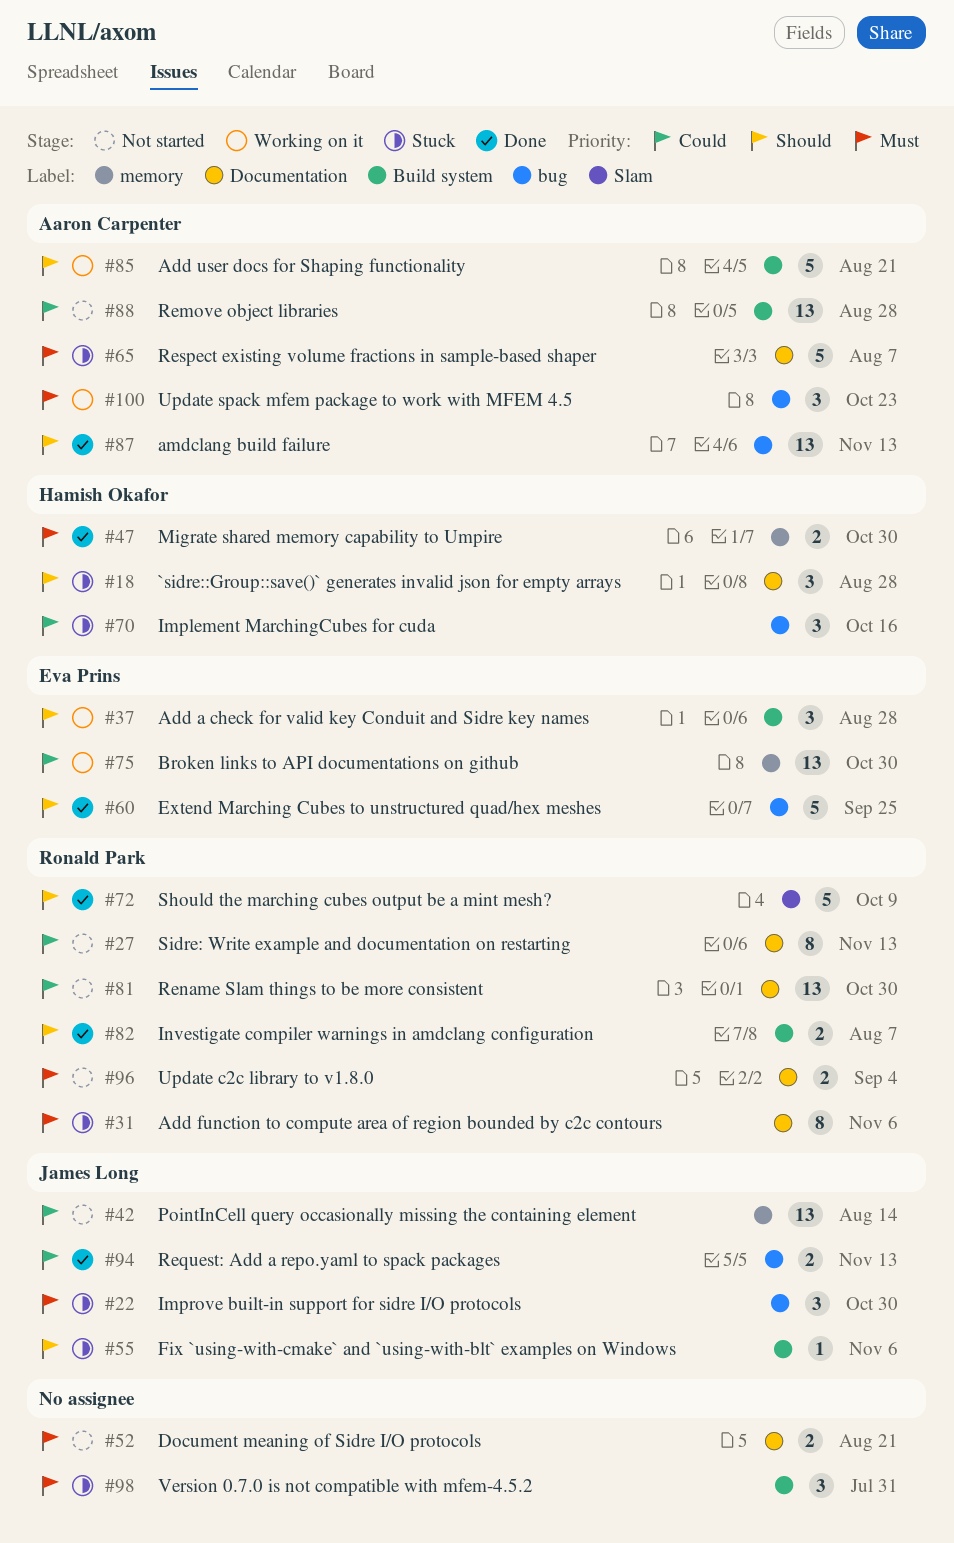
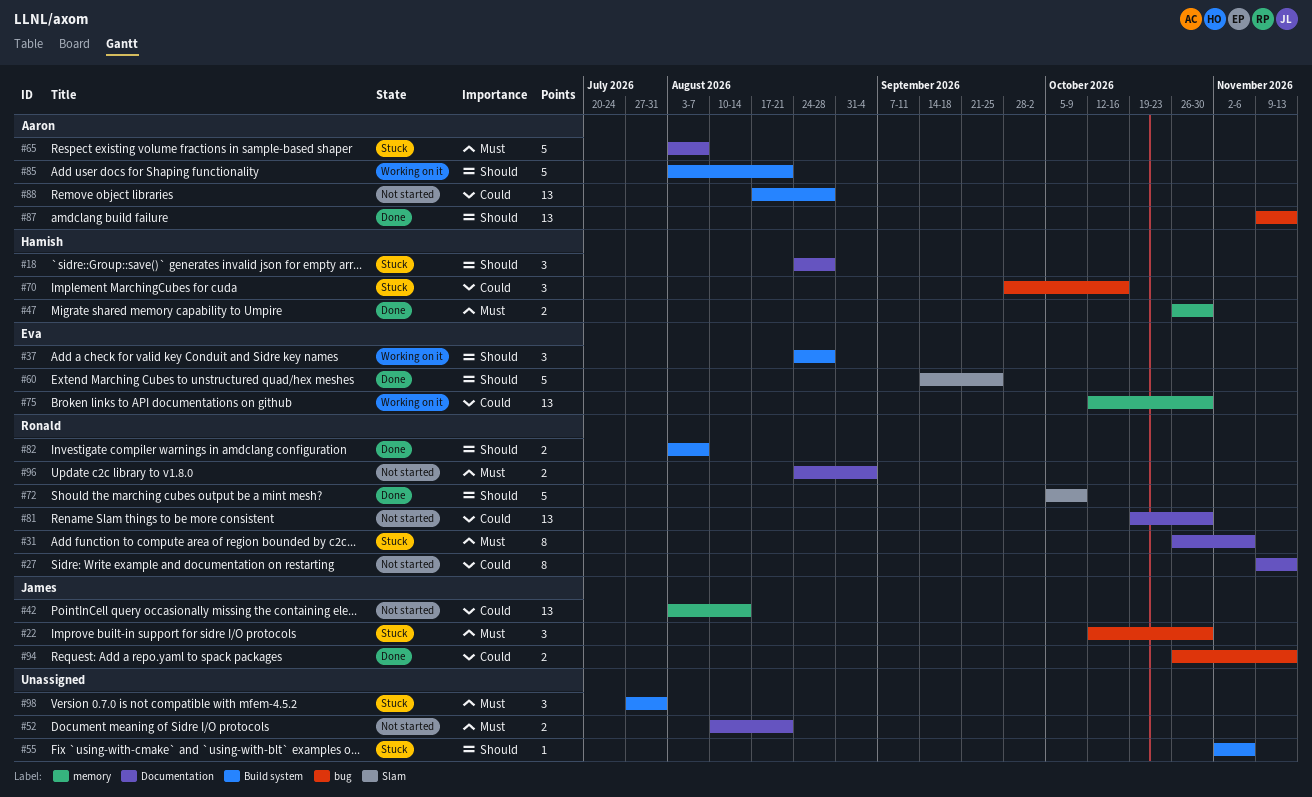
#55, owner: James Long -> none
#60, label: bug -> Slam
#100: present -> none

